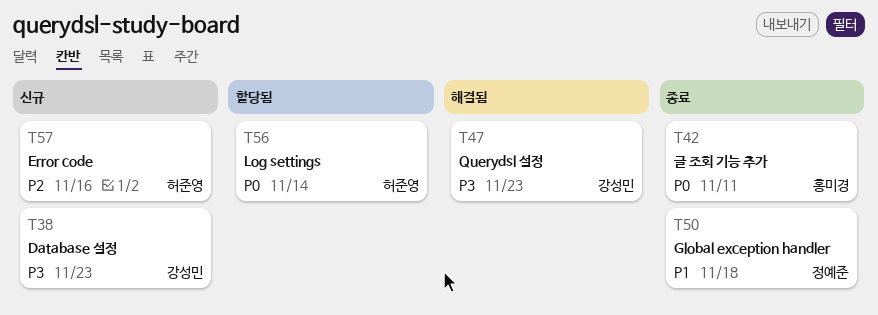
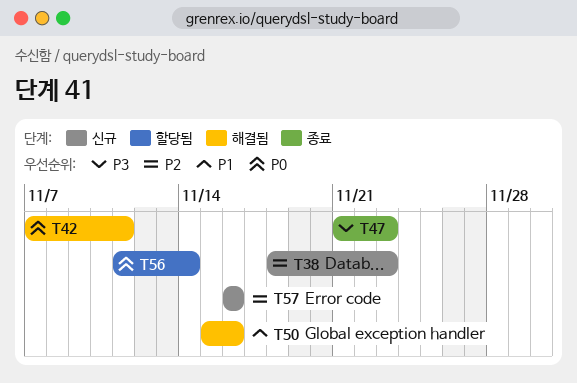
T38, priority: P3 -> P2
T42, status: 종료 -> 해결됨
T47, status: 해결됨 -> 종료
T50, status: 종료 -> 해결됨
T50, due: Nov 18 -> Nov 16

